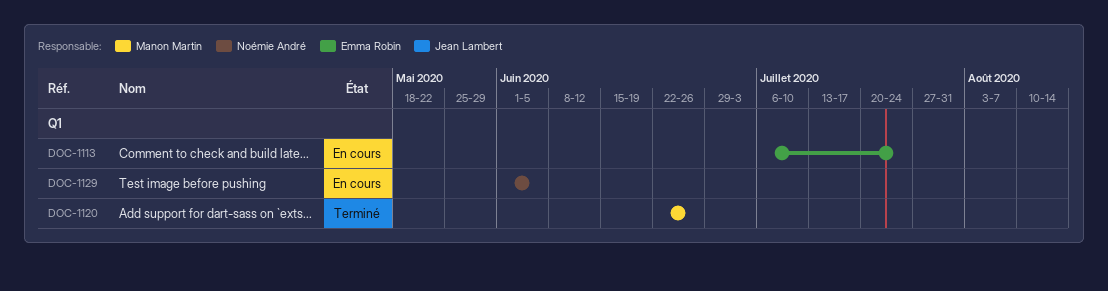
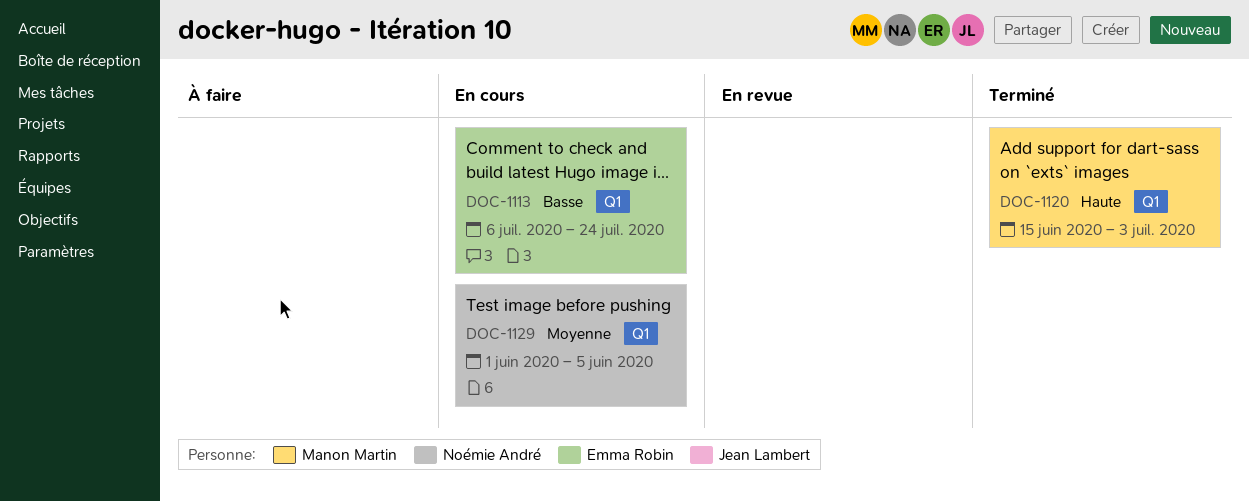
DOC-1120, start: Jun 22 -> Jun 15
DOC-1120, due: Jun 26 -> Jul 3

